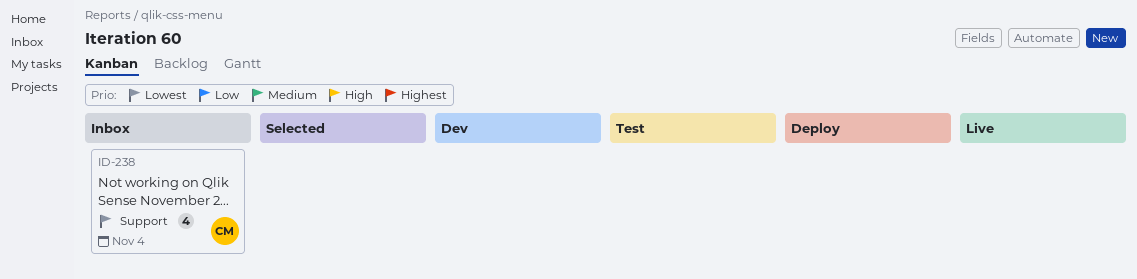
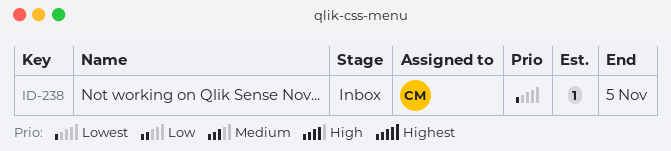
ID-238, estimate: 4 -> 1
ID-238, due: Nov 4 -> Nov 5

